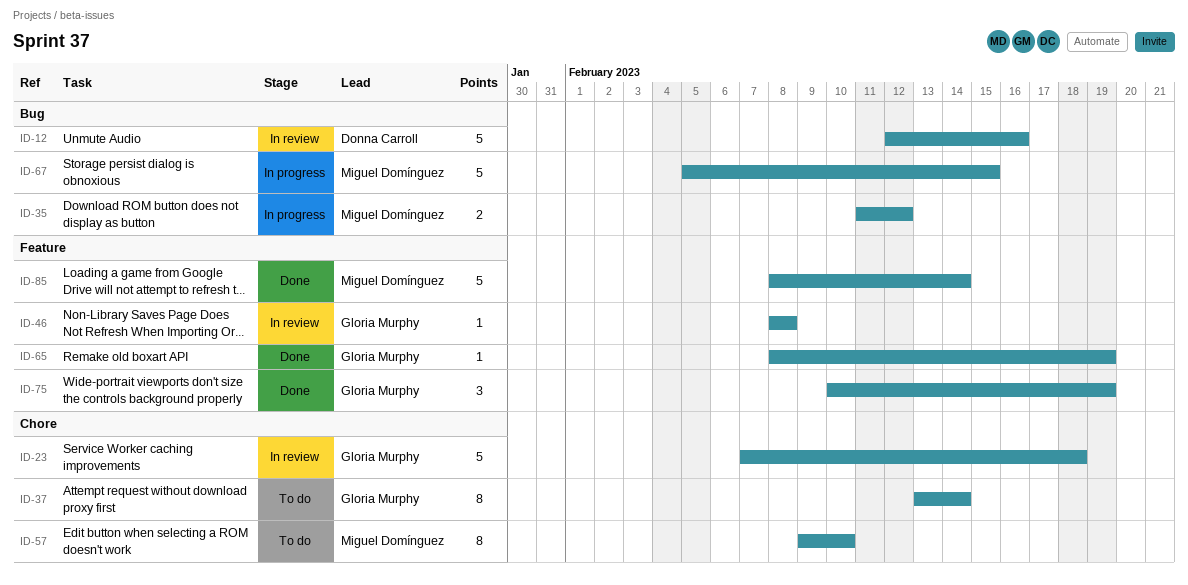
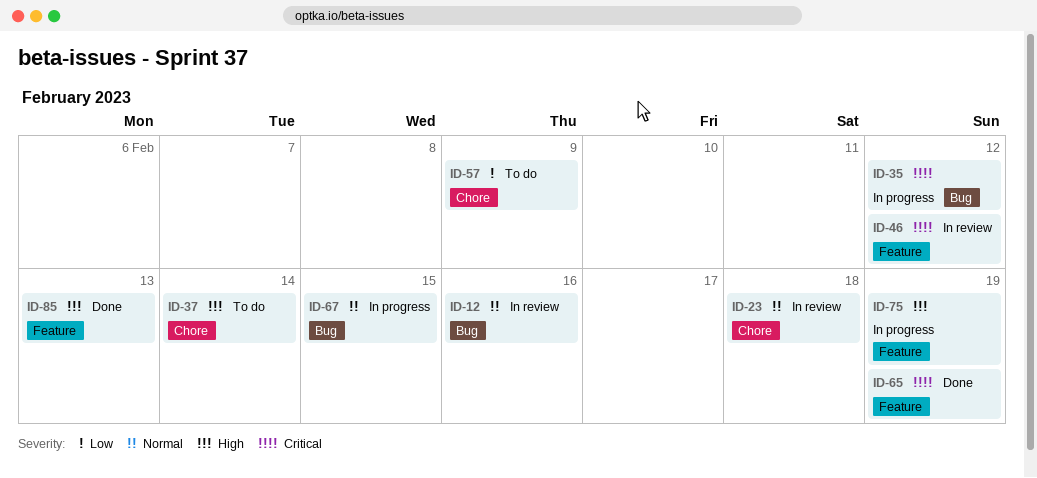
ID-46, due: Feb 8 -> Feb 12
ID-57, due: Feb 10 -> Feb 9
ID-75, status: Done -> In progress
ID-85, due: Feb 14 -> Feb 13

